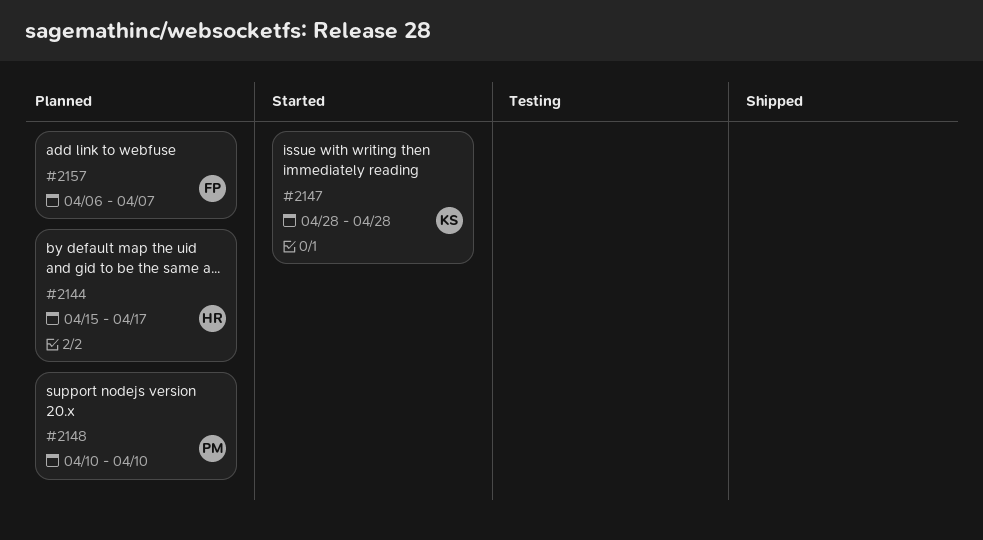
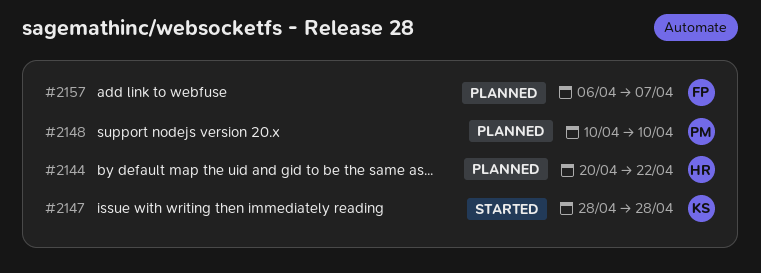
#2144, start: Apr 15 -> Apr 20
#2144, due: Apr 17 -> Apr 22

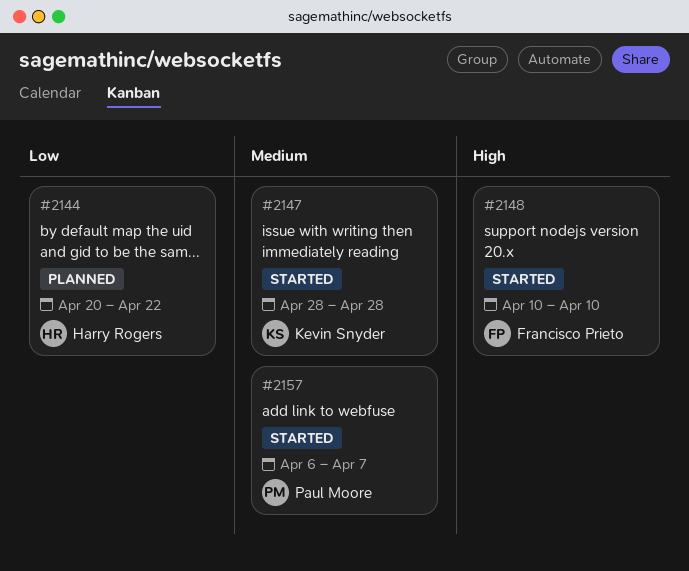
#2148, status: Planned -> Started
#2148, owner: Paul Moore -> Francisco Prieto
#2157, status: Planned -> Started
#2157, owner: Francisco Prieto -> Paul Moore

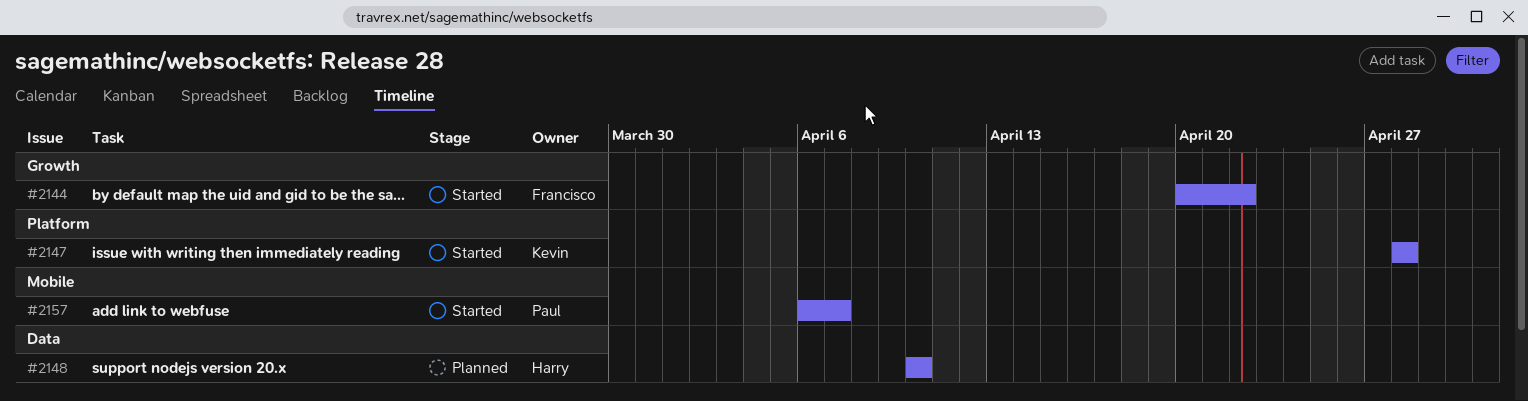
#2144, status: Planned -> Started
#2144, owner: Harry Rogers -> Francisco Prieto
#2148, status: Started -> Planned
#2148, owner: Francisco Prieto -> Harry Rogers

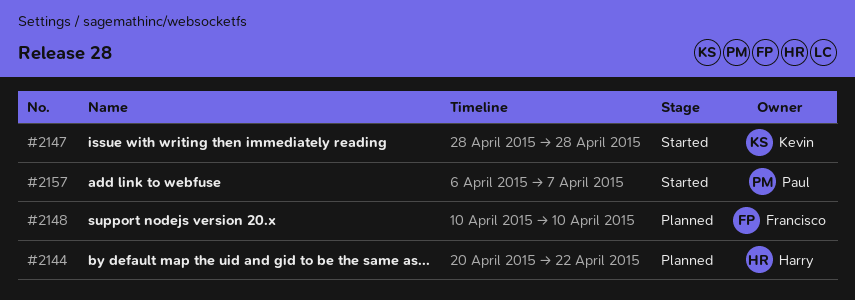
#2144, status: Started -> Planned
#2144, owner: Francisco -> Harry
#2148, owner: Harry -> Francisco

